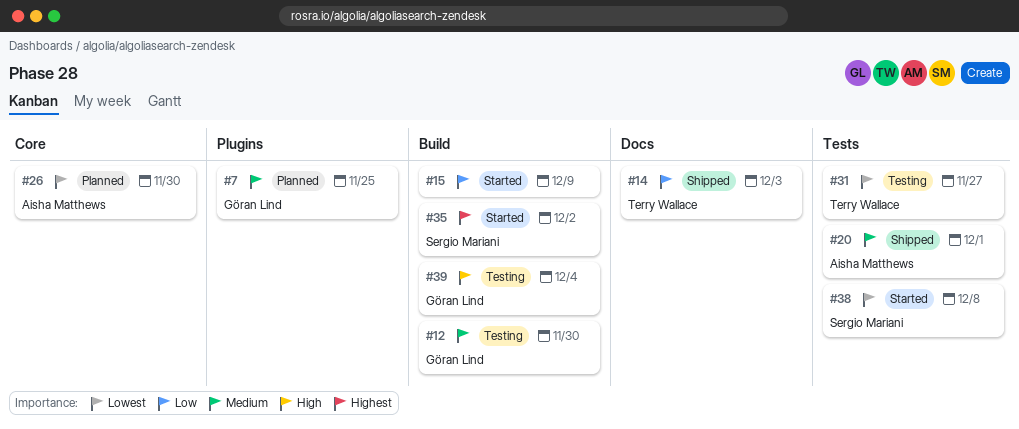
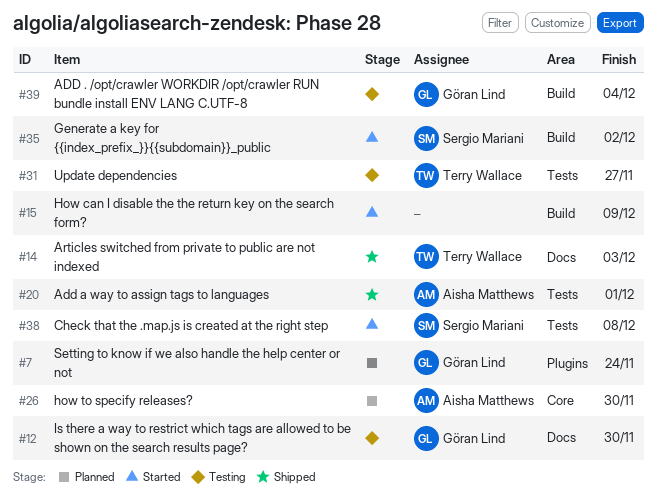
#7, due: Nov 25 -> Nov 24
#12, label: Build -> Docs

